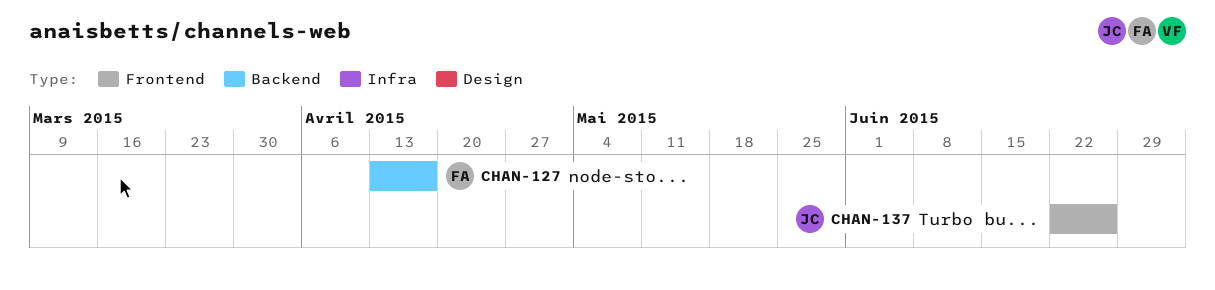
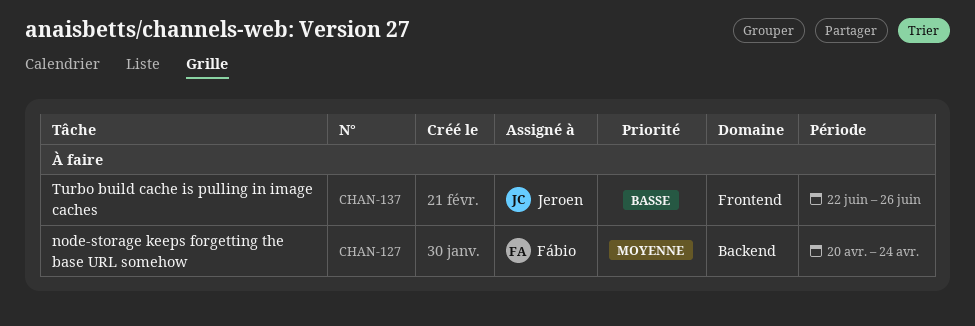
CHAN-127, start: Apr 13 -> Apr 20
CHAN-127, due: Apr 17 -> Apr 24

